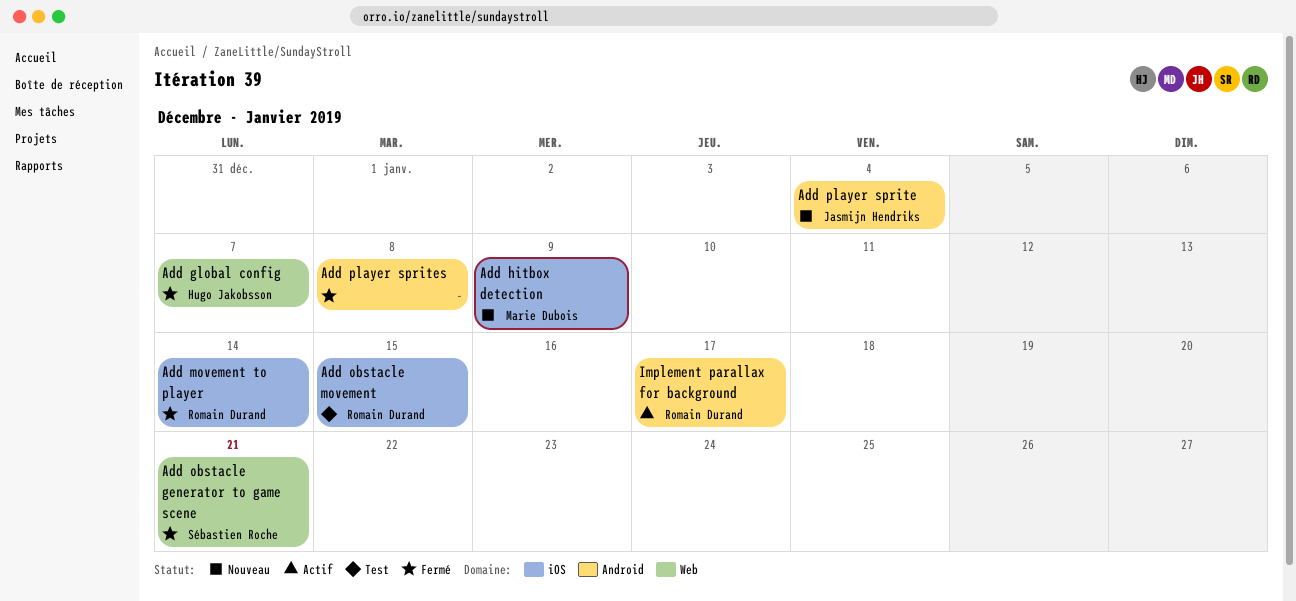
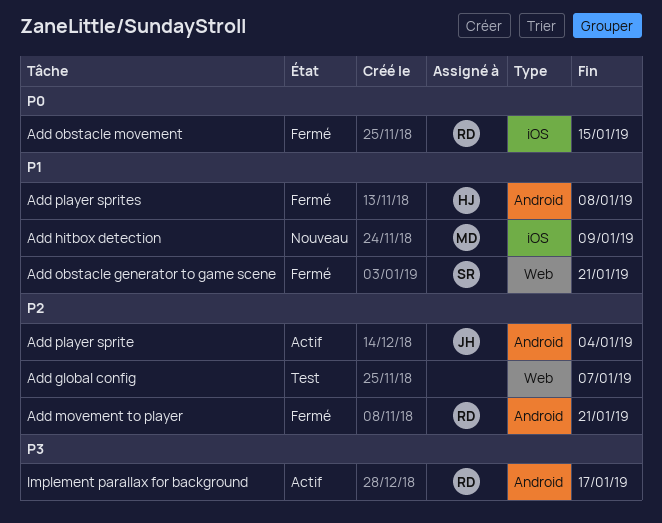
Add global config, status: Fermé -> Test
Add global config, owner: Hugo Jakobsson -> none
Add movement to player, label: iOS -> Android
Add movement to player, due: Jan 14 -> Jan 21
Add obstacle movement, status: Test -> Fermé
Add player sprite, status: Nouveau -> Actif
Add player sprites, owner: none -> Hugo Jakobsson

